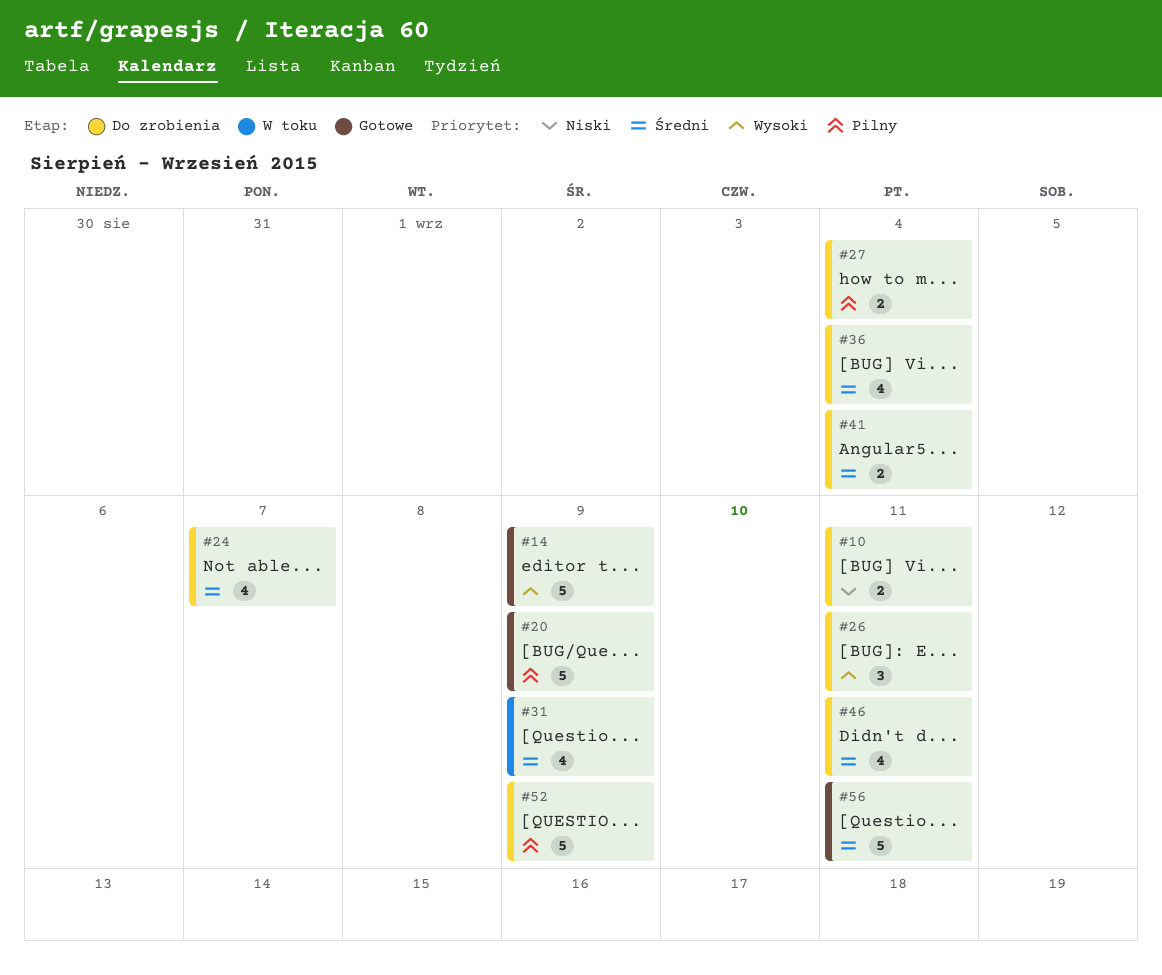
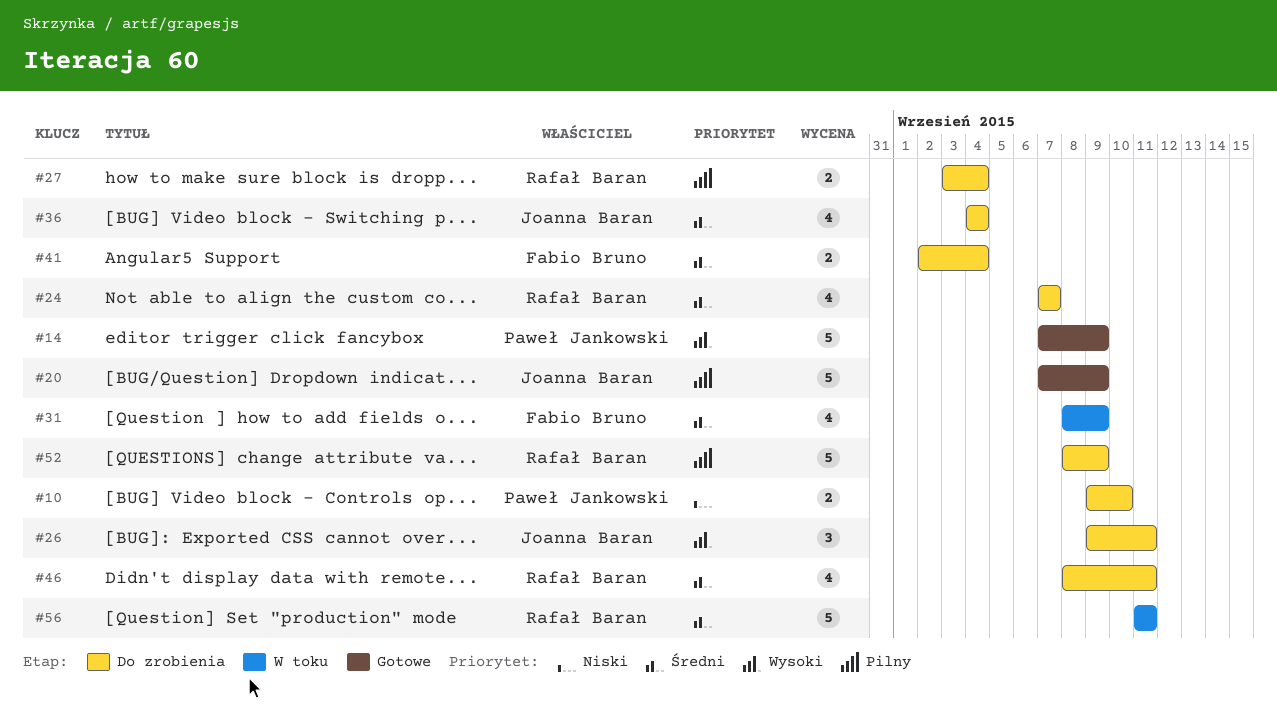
#10, due: Sep 11 -> Sep 10
#56, status: Gotowe -> W toku

